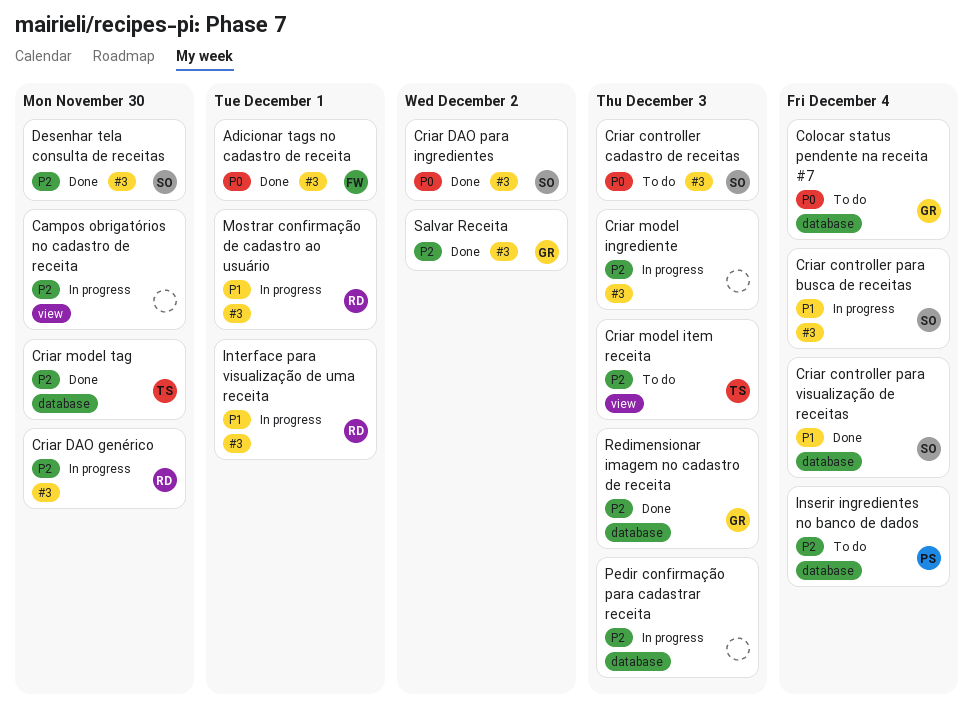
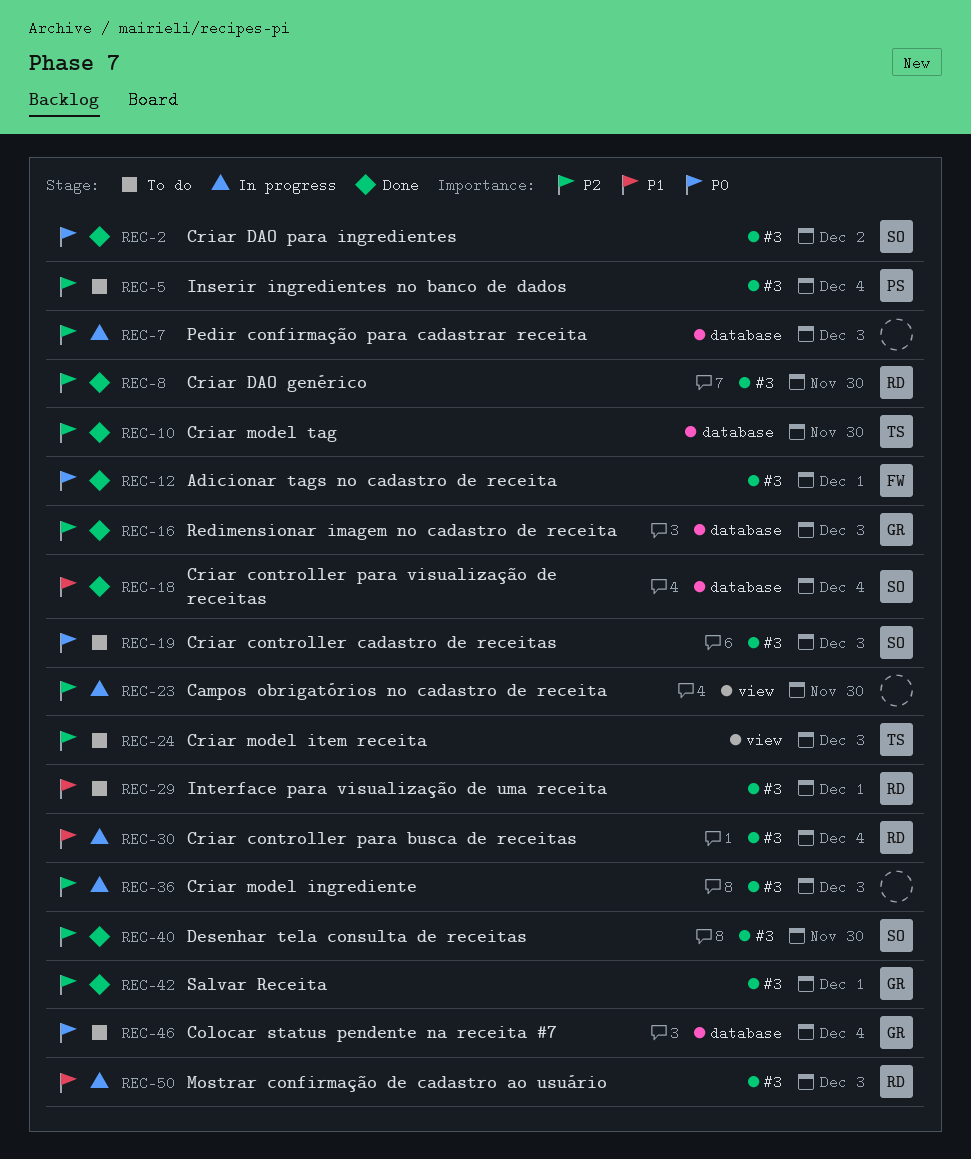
Criar controller para busca de receitas, owner: SO -> RD
Criar DAO genérico, status: In progress -> Done
Inserir ingredientes no banco de dados, label: database -> #3
Interface para visualização de uma receita, status: In progress -> To do
Mostrar confirmação de cadastro ao usuário, due: Dec 1 -> Dec 3
Salvar Receita, due: Dec 2 -> Dec 1

